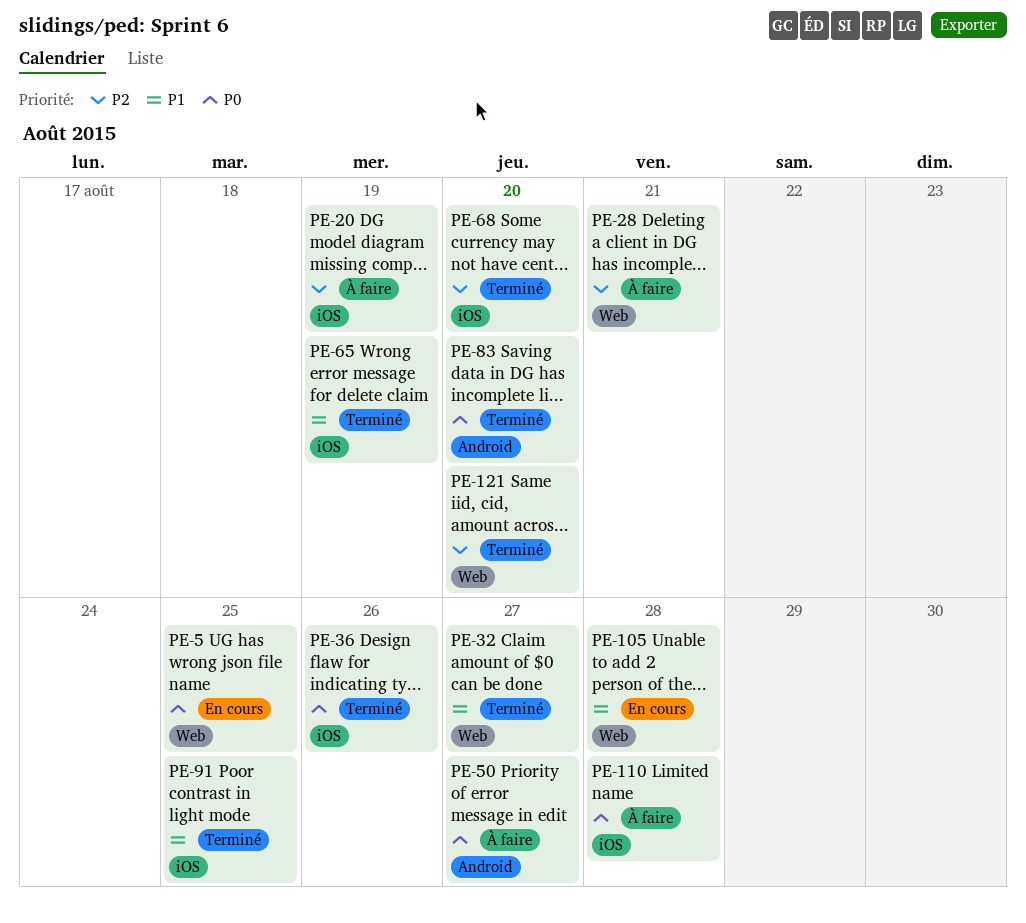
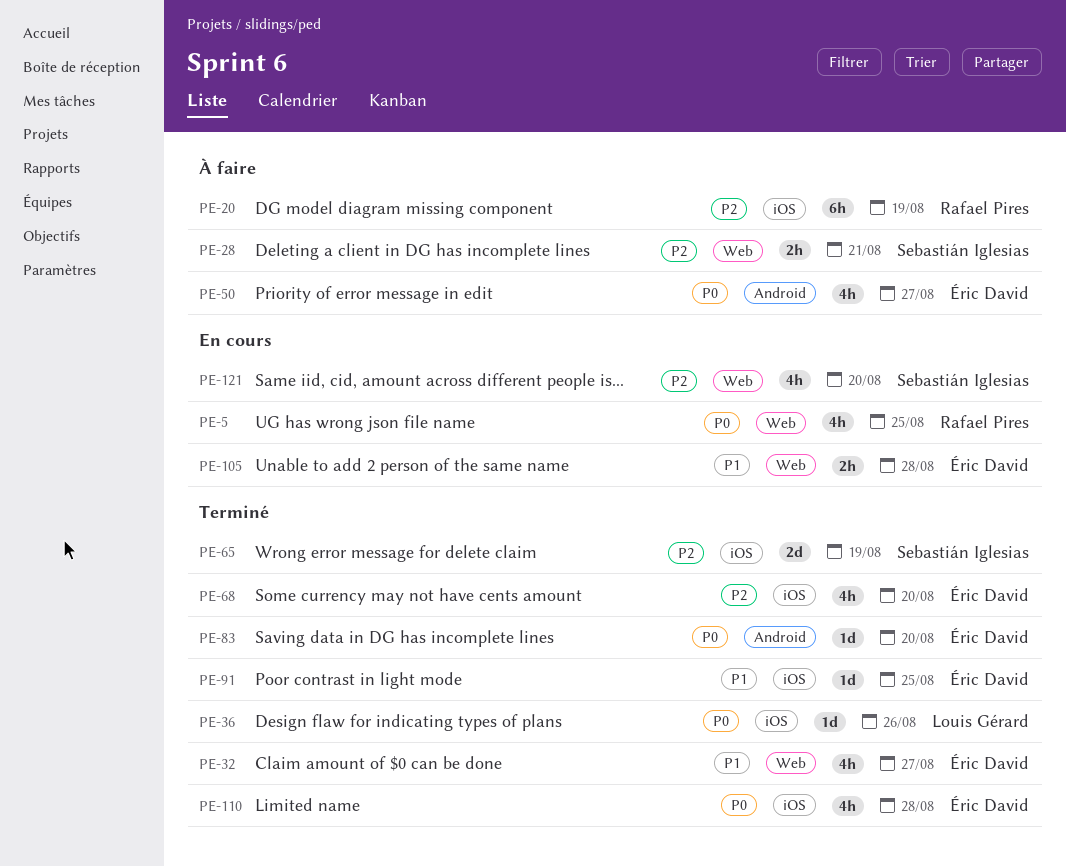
PE-65, priority: P1 -> P2
PE-110, status: À faire -> Terminé
PE-121, status: Terminé -> En cours

